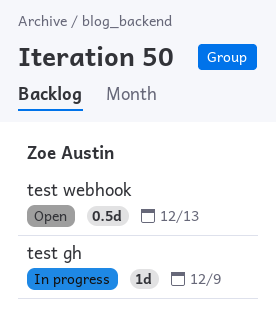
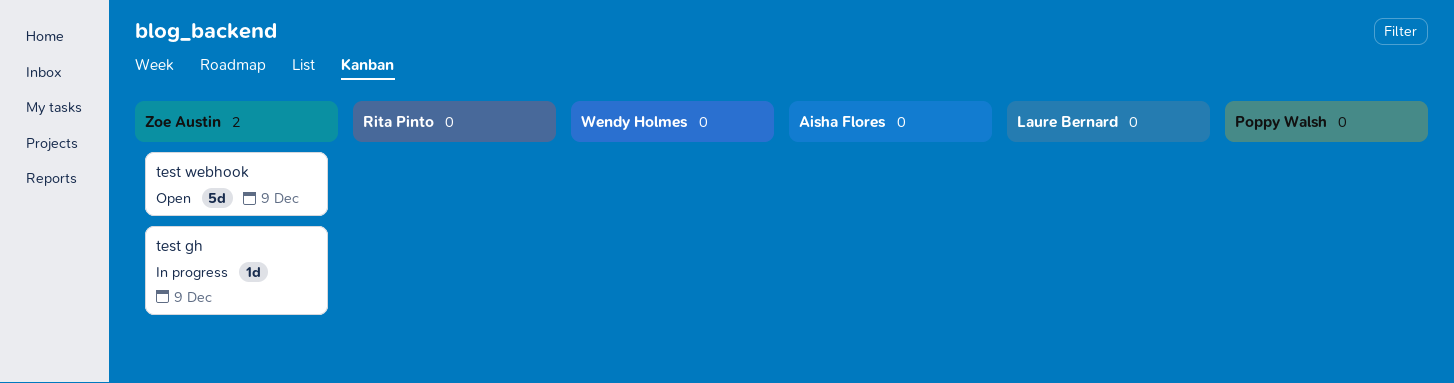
test webhook, estimate: 0.5d -> 5d
test webhook, due: Dec 13 -> Dec 9

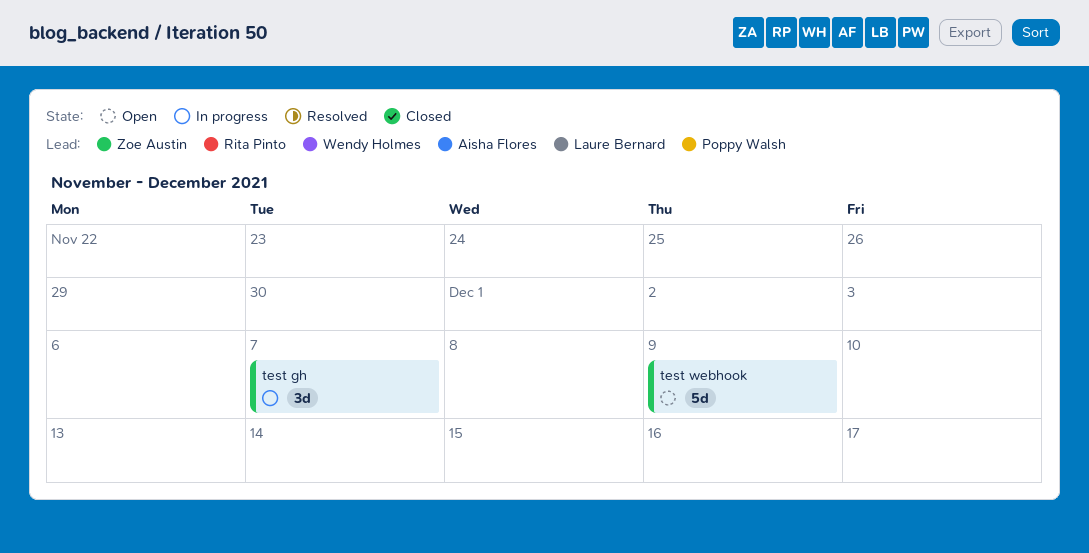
test gh, estimate: 1d -> 3d
test gh, due: Dec 9 -> Dec 7

